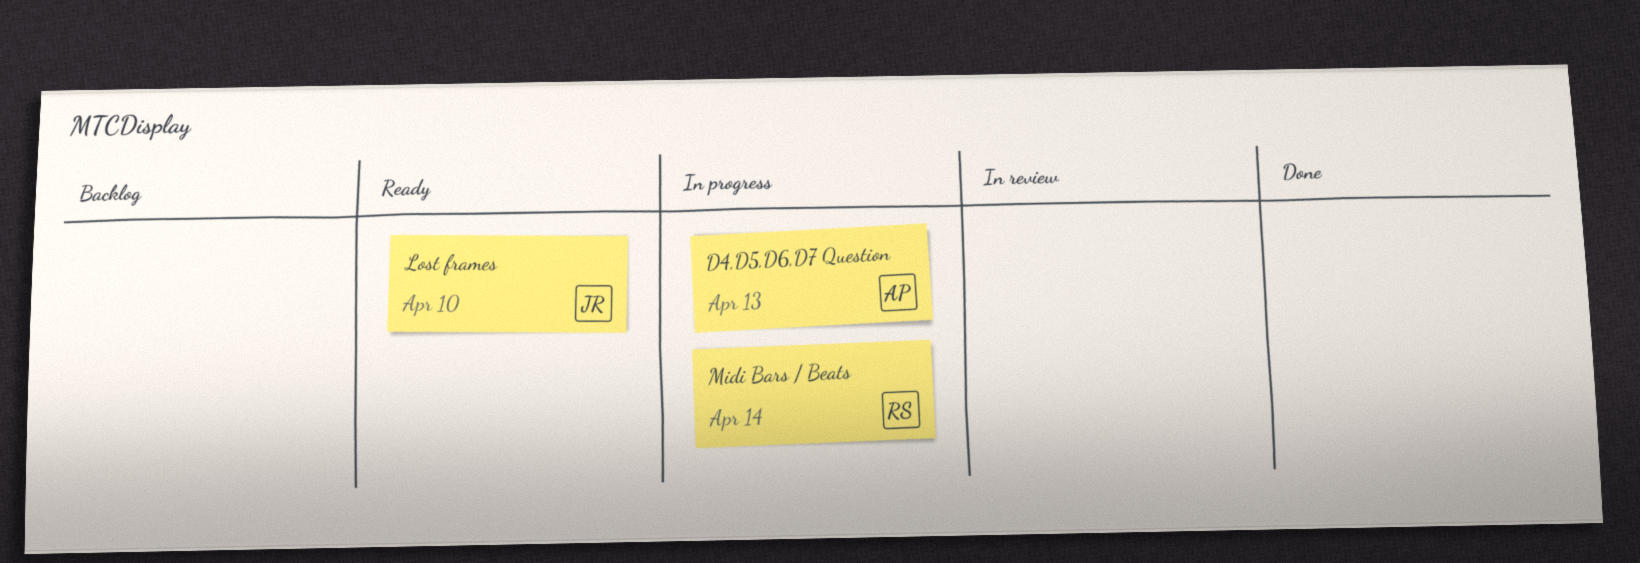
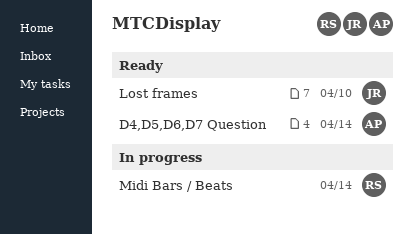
D4,D5,D6,D7 Question, status: In progress -> Ready
D4,D5,D6,D7 Question, due: Apr 13 -> Apr 14

